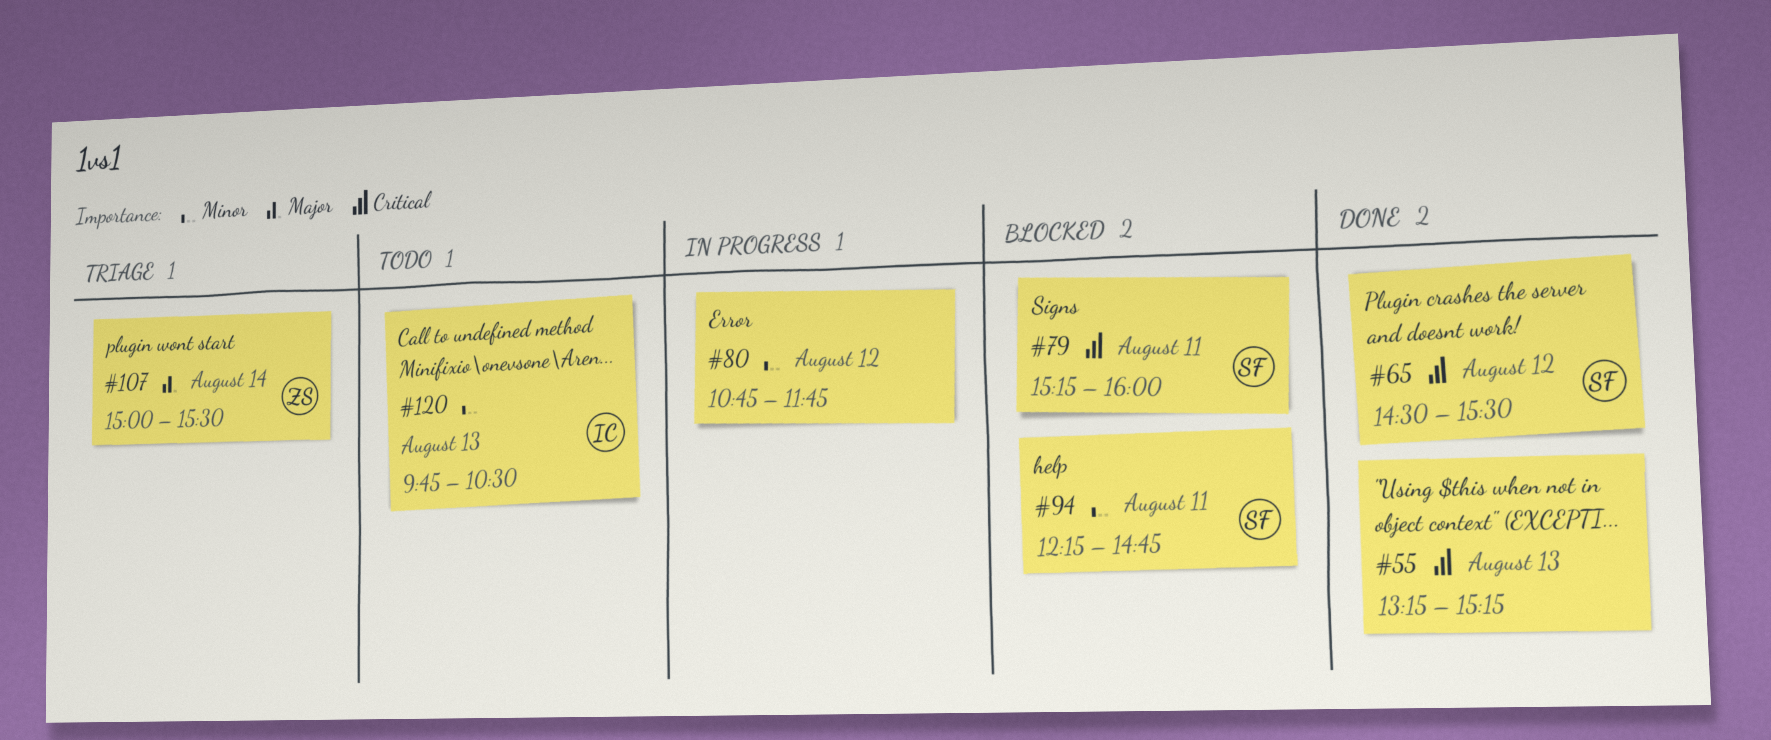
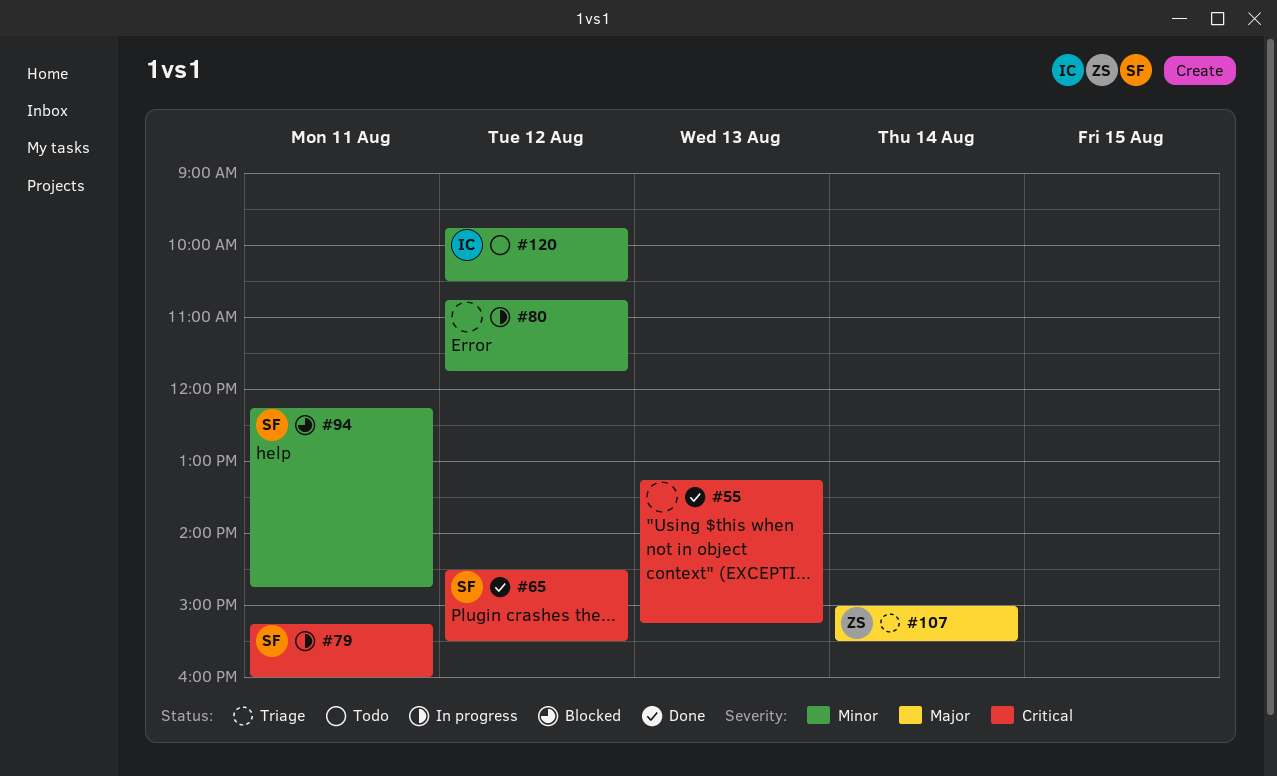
#79, status: Blocked -> In progress
#120, day: Aug 13 -> Aug 12

